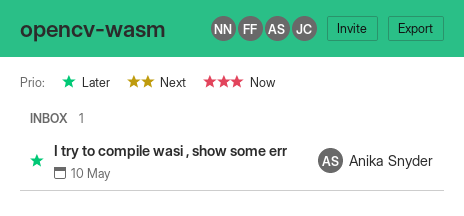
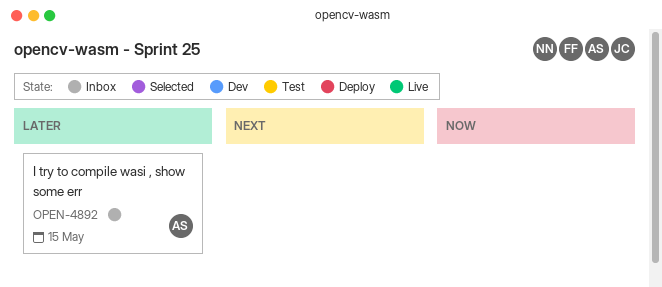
I try to compile wasi , show some err, due: May 10 -> May 15

